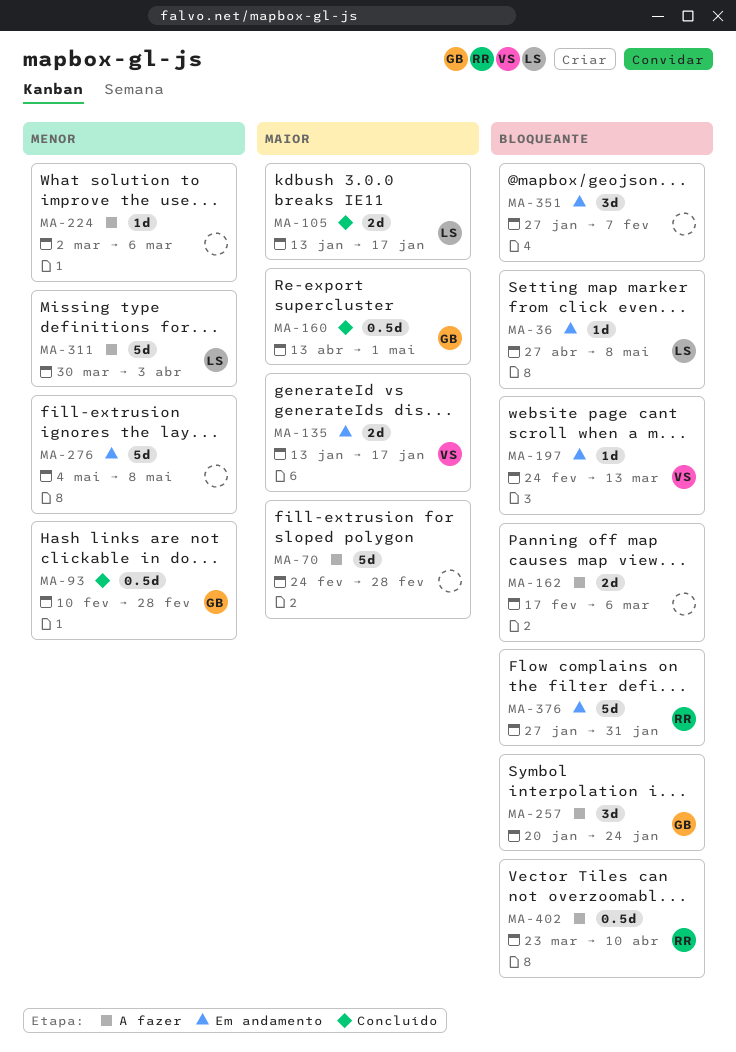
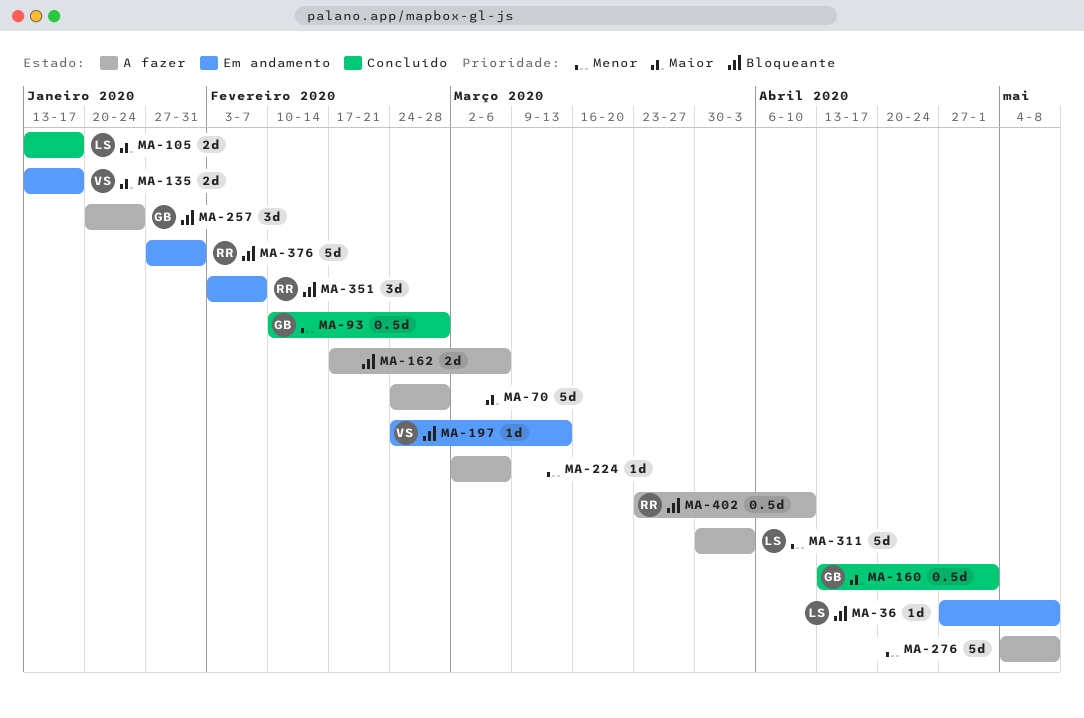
MA-276, status: Em andamento -> A fazer
MA-351, owner: none -> RR
MA-351, start: Jan 27 -> Feb 3

